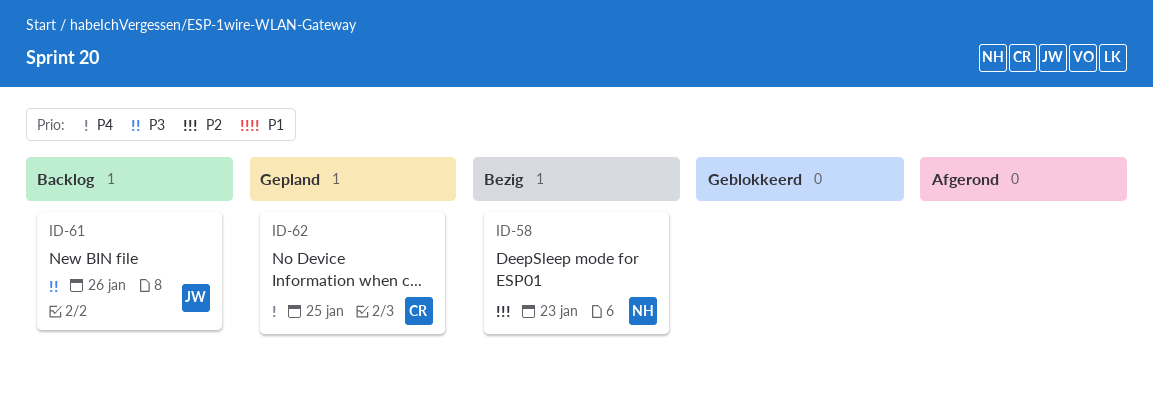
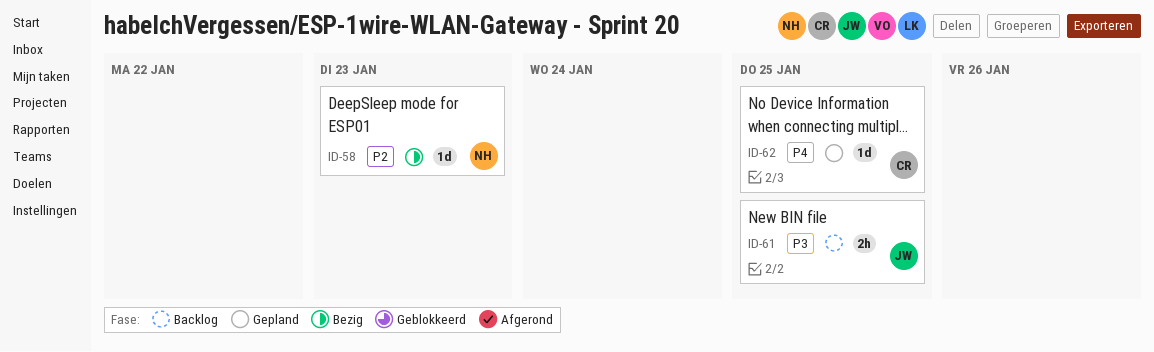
ID-61, due: Jan 26 -> Jan 25

